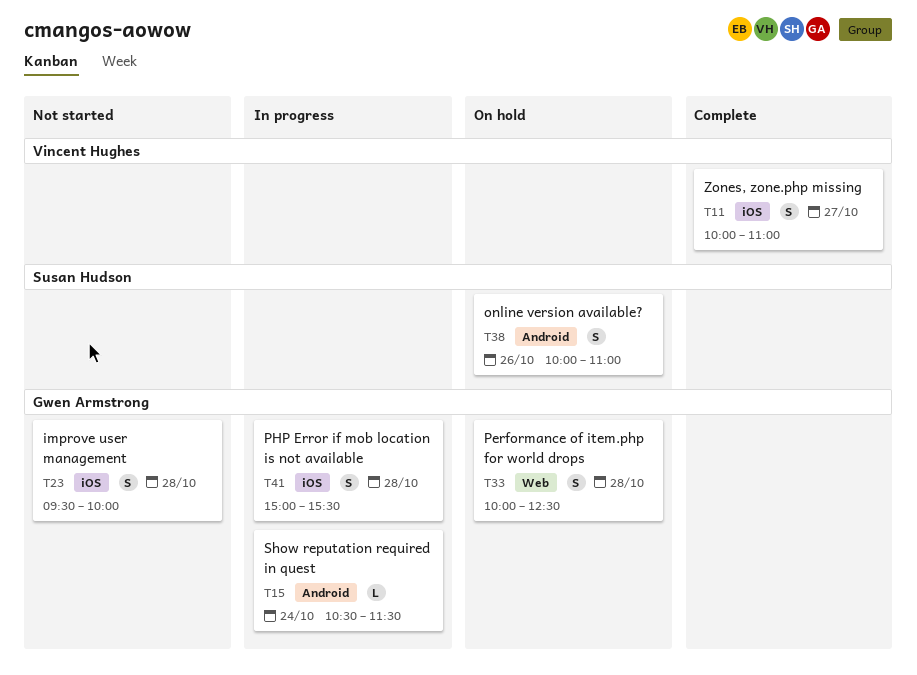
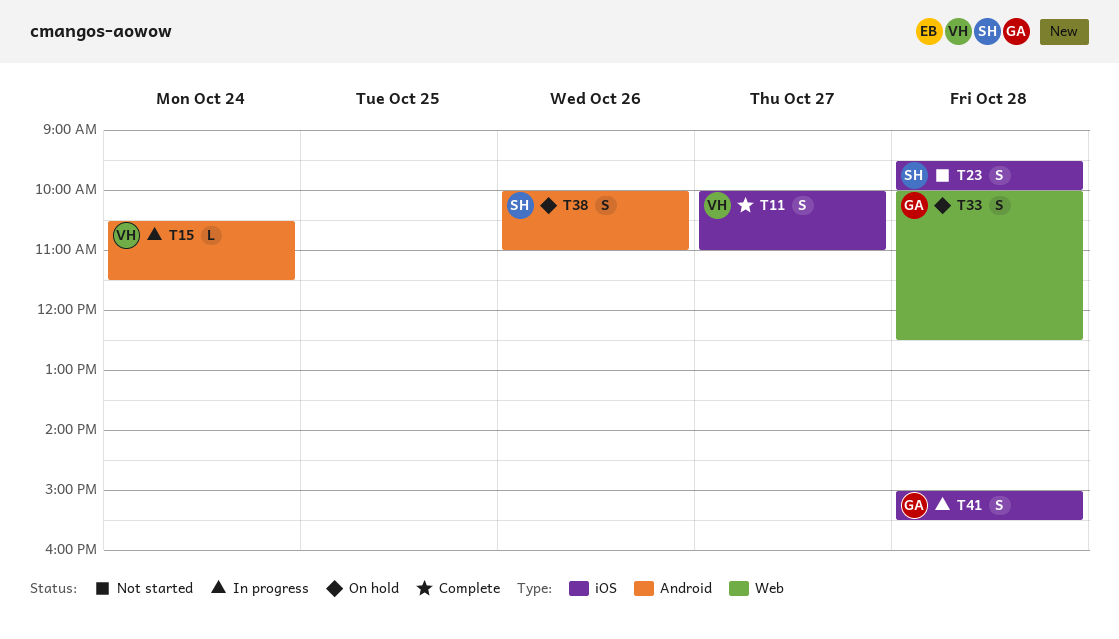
T15, owner: Gwen Armstrong -> Vincent Hughes
T23, owner: Gwen Armstrong -> Susan Hudson

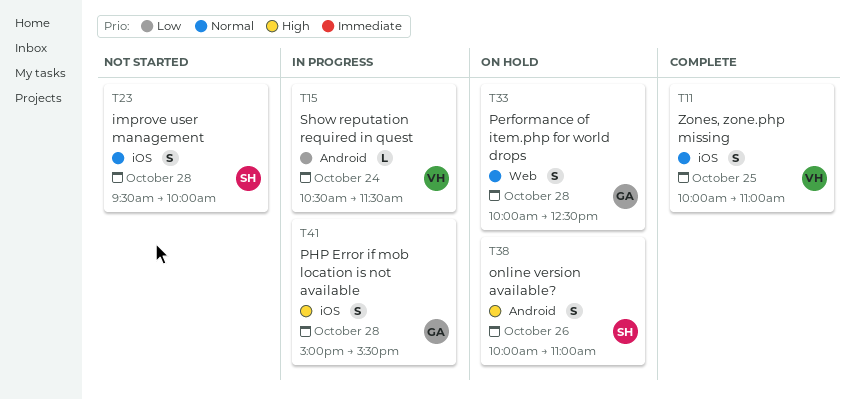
T11, day: Oct 27 -> Oct 25

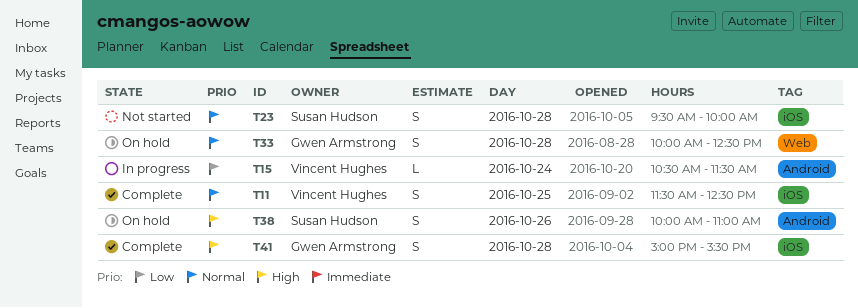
T11, begins: 10:00 -> 11:30
T11, ends: 11:00 -> 12:30
T41, status: In progress -> Complete

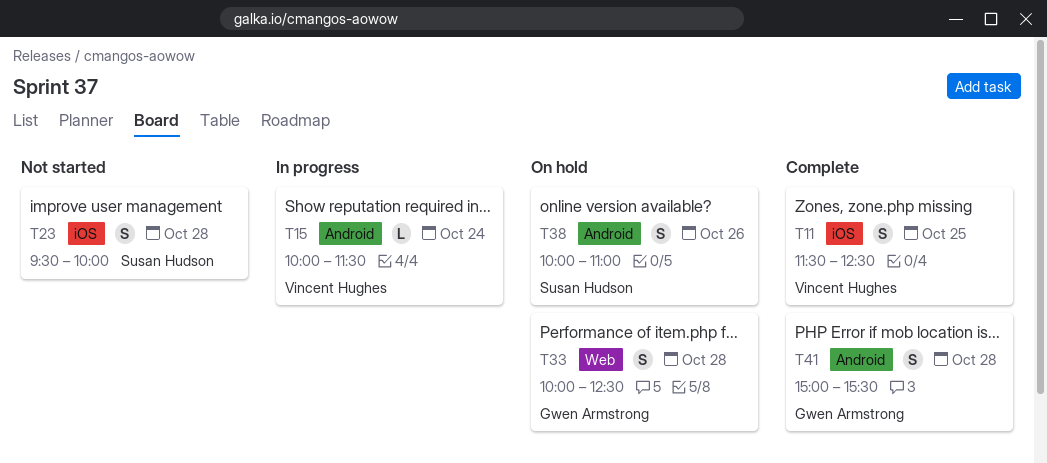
T15, begins: 10:30 -> 10:00
T41, label: iOS -> Android

